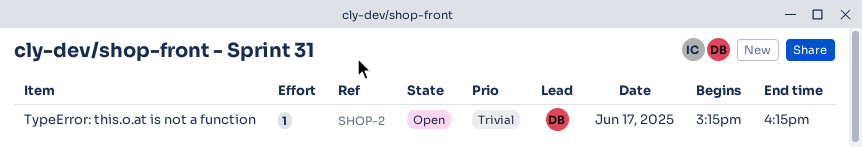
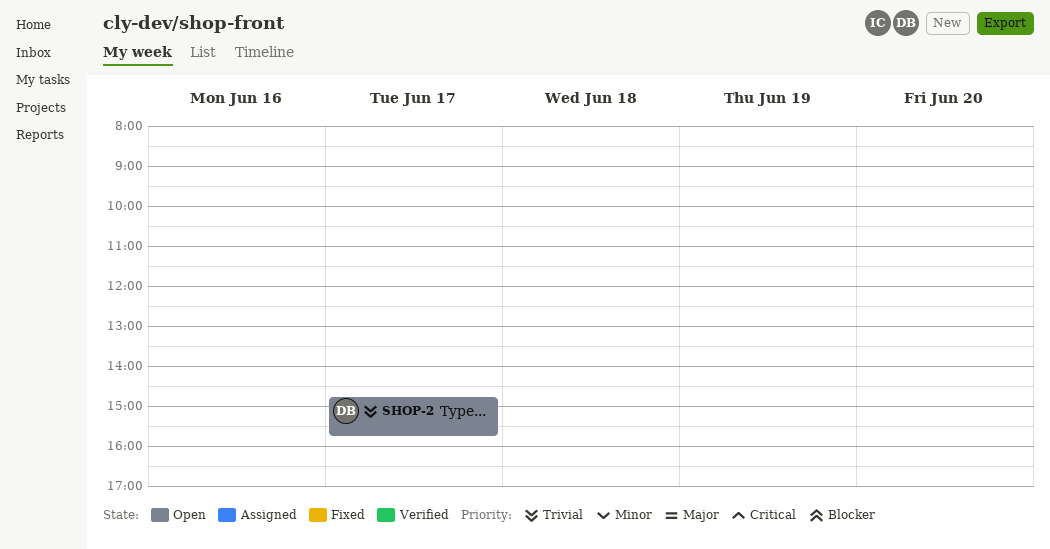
SHOP-2, begins: 15:15 -> 14:45
SHOP-2, ends: 16:15 -> 15:45

